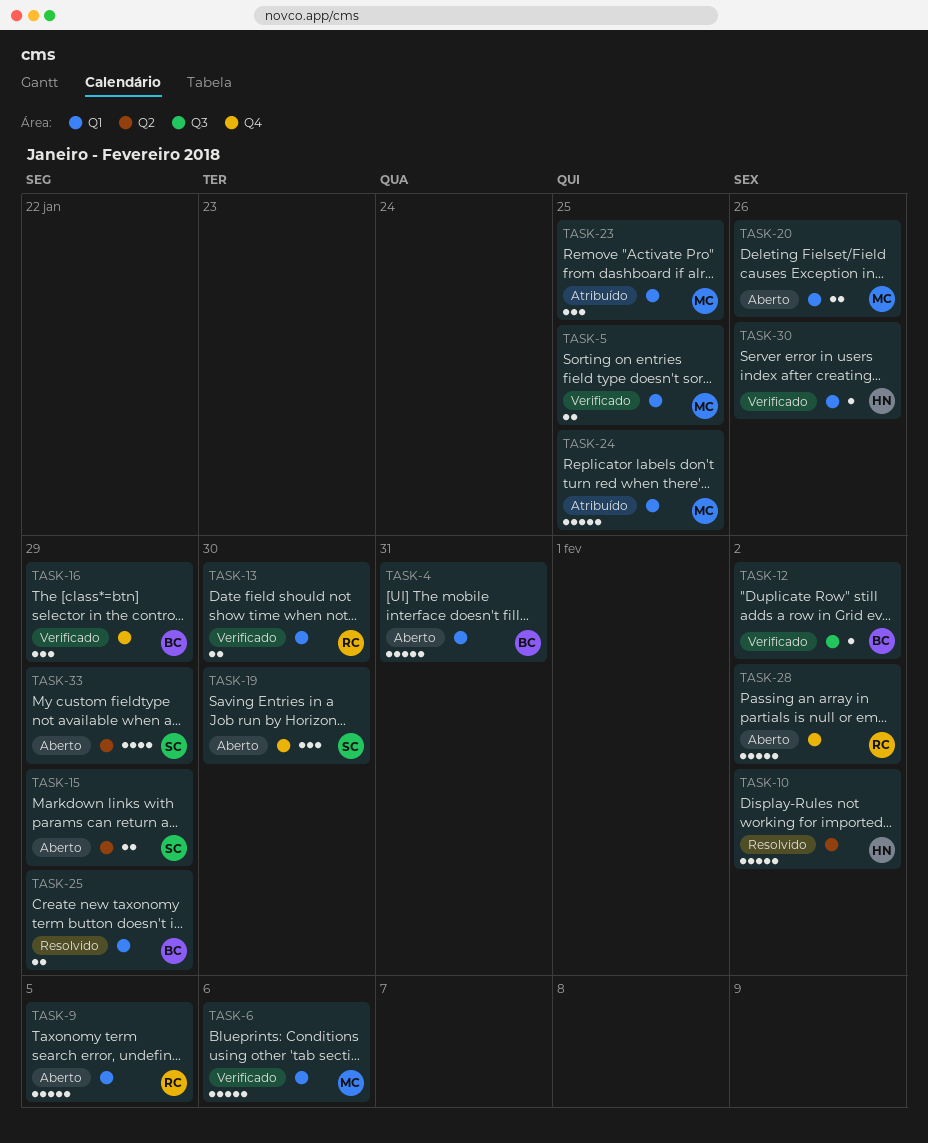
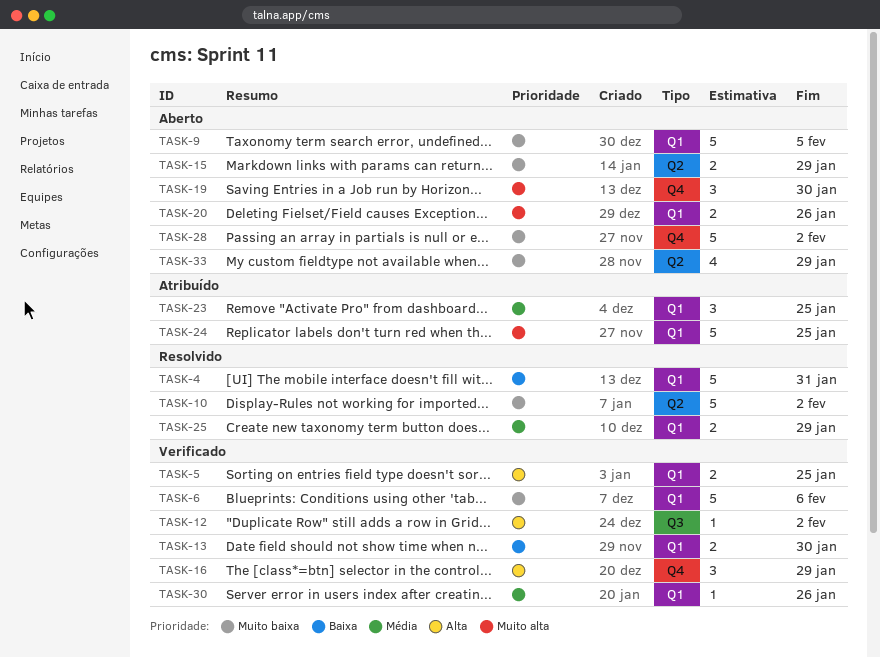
TASK-4, status: Aberto -> Resolvido

